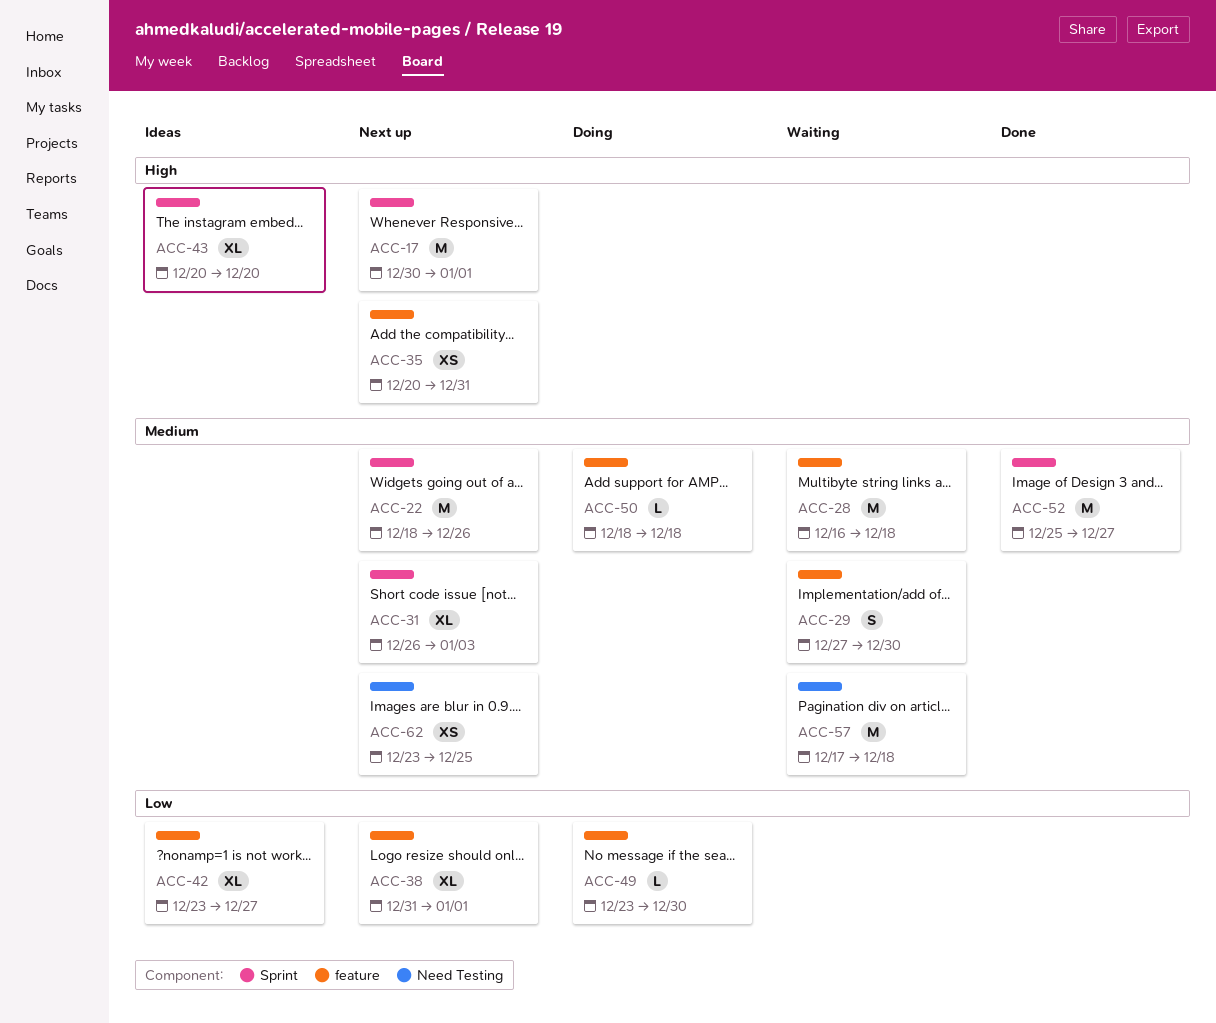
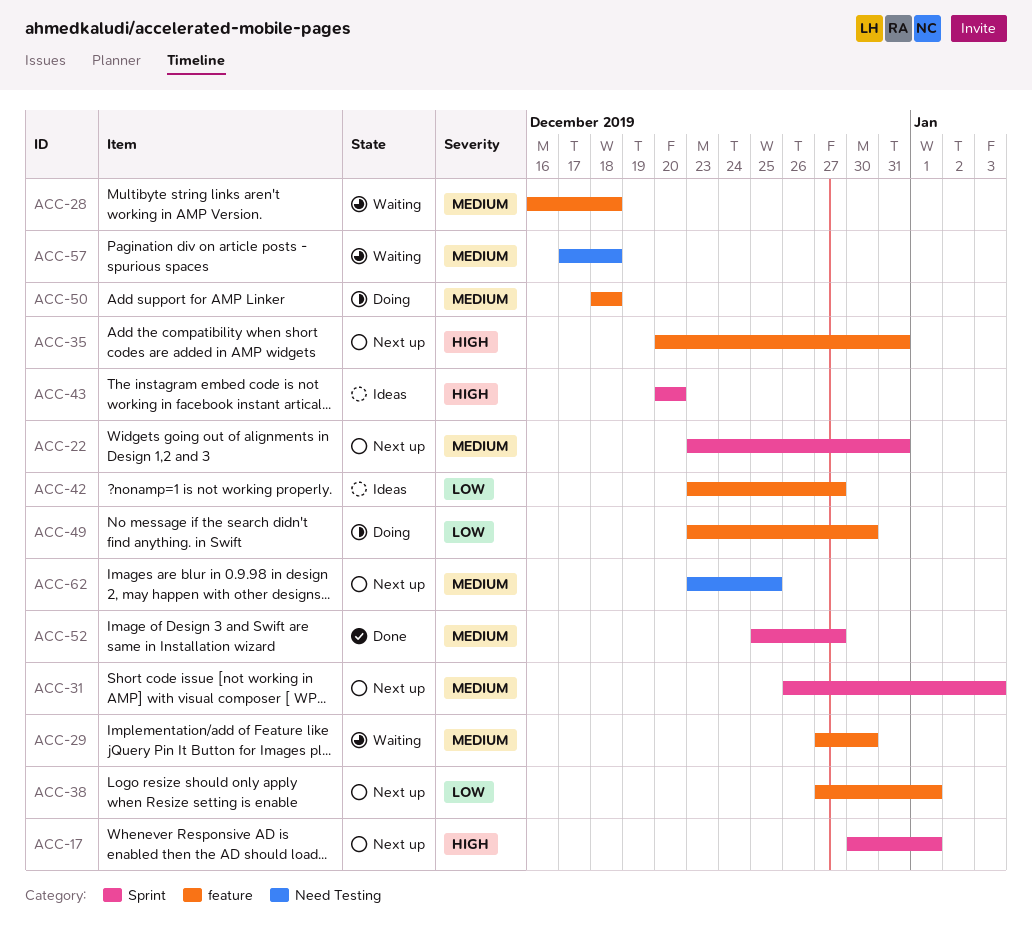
ACC-22, start: Dec 18 -> Dec 23
ACC-22, due: Dec 26 -> Dec 31
ACC-38, start: Dec 31 -> Dec 27

